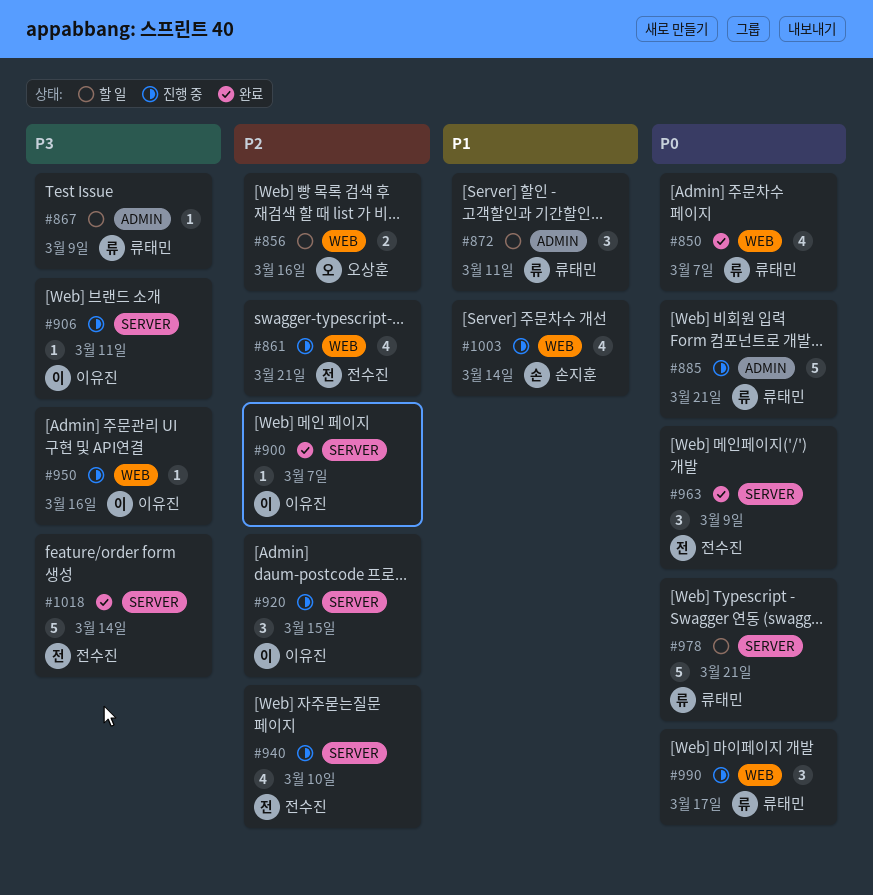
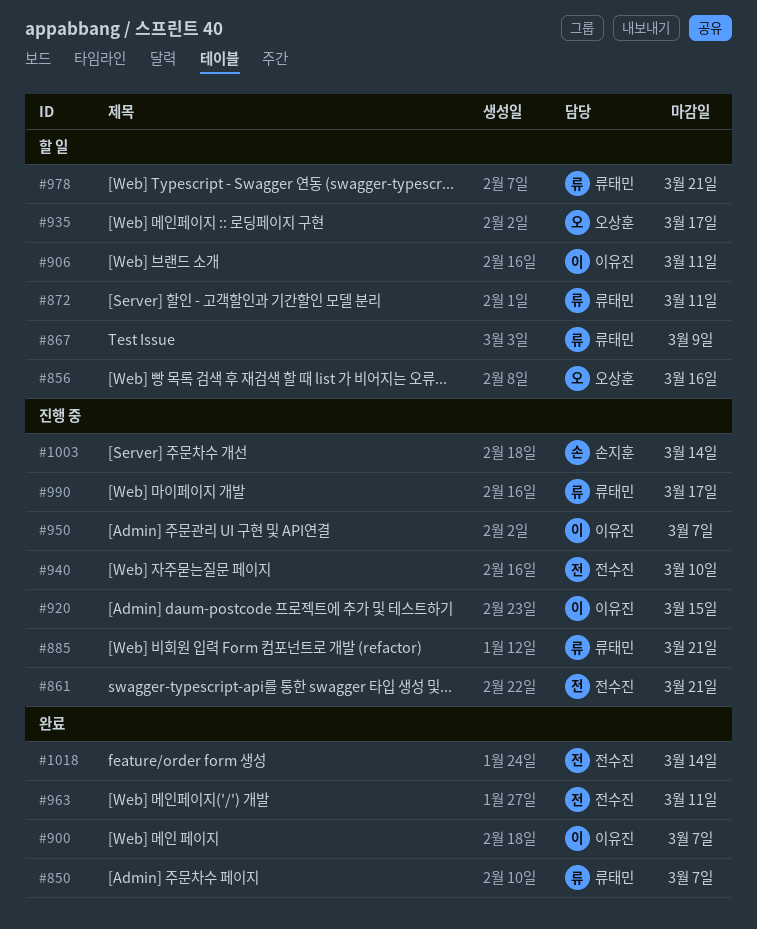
#906, status: 진행 중 -> 할 일
#935: none -> present
#950, due: Mar 16 -> Mar 7
#963, due: Mar 9 -> Mar 11

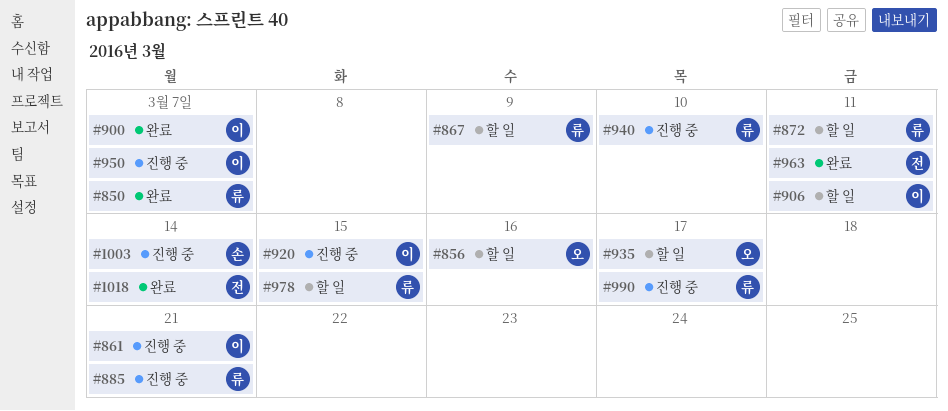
#861, owner: 전수진 -> 이유진
#940, owner: 전수진 -> 류태민
#978, due: Mar 21 -> Mar 15

